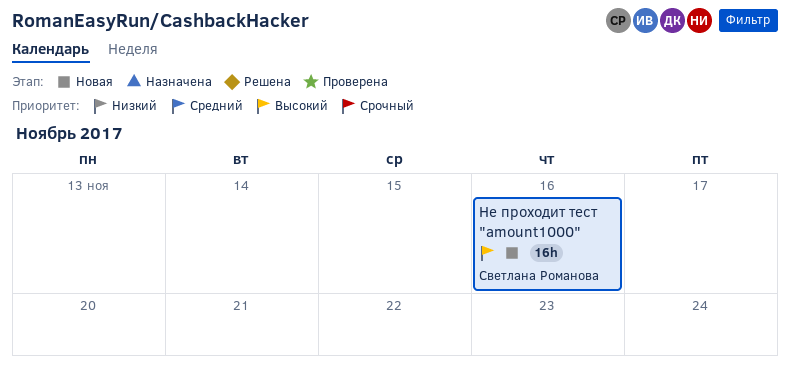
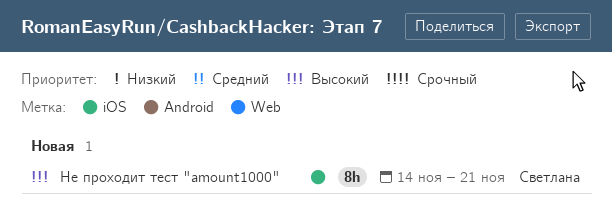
Не проходит тест "amount1000", estimate: 16h -> 8h
Не проходит тест "amount1000", due: Nov 16 -> Nov 21

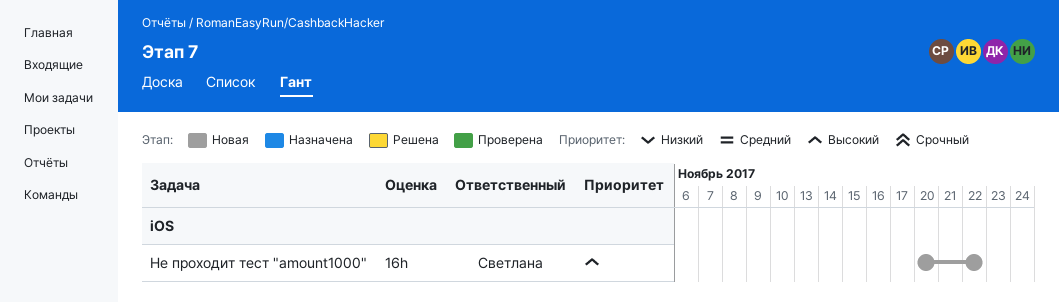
Не проходит тест "amount1000", estimate: 8h -> 16h
Не проходит тест "amount1000", start: Nov 14 -> Nov 20
Не проходит тест "amount1000", due: Nov 21 -> Nov 22

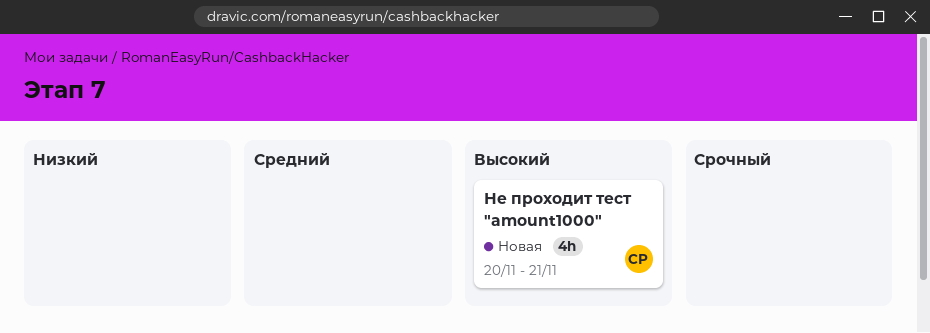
Не проходит тест "amount1000", estimate: 16h -> 4h
Не проходит тест "amount1000", due: Nov 22 -> Nov 21

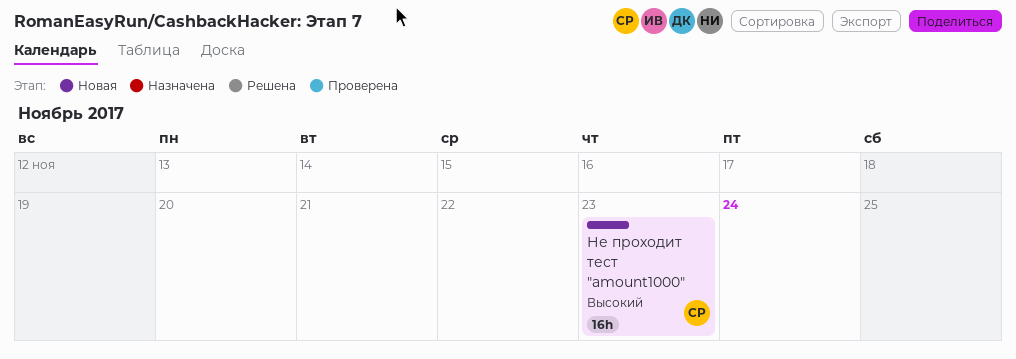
Не проходит тест "amount1000", estimate: 4h -> 16h
Не проходит тест "amount1000", due: Nov 21 -> Nov 23

